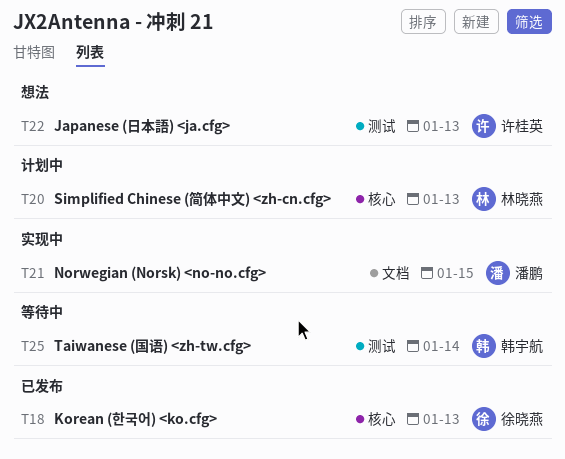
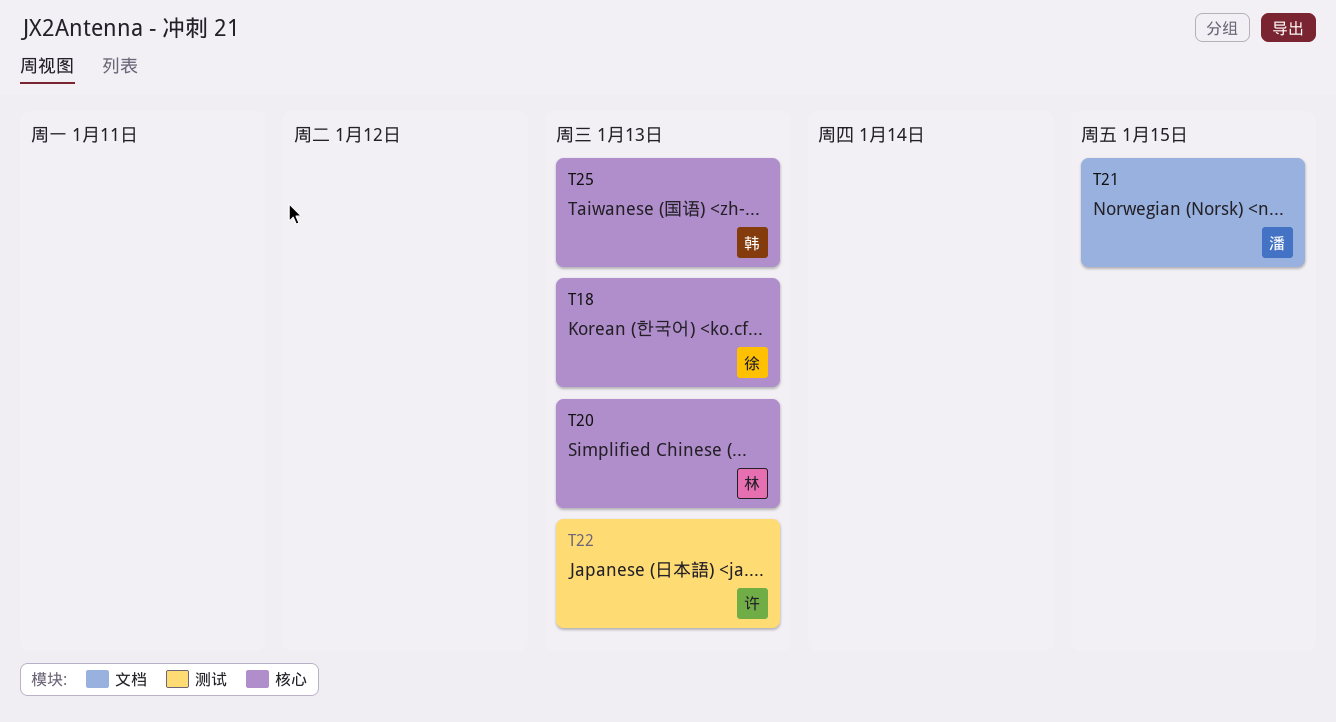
T25, label: 测试 -> 核心
T25, due: Jan 14 -> Jan 13

